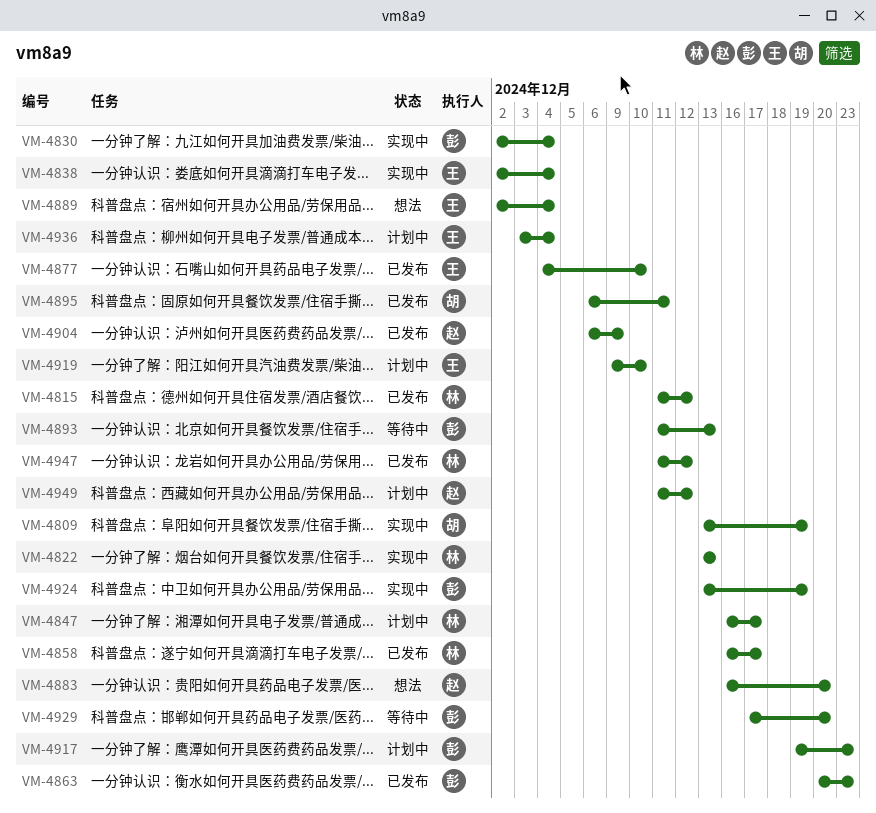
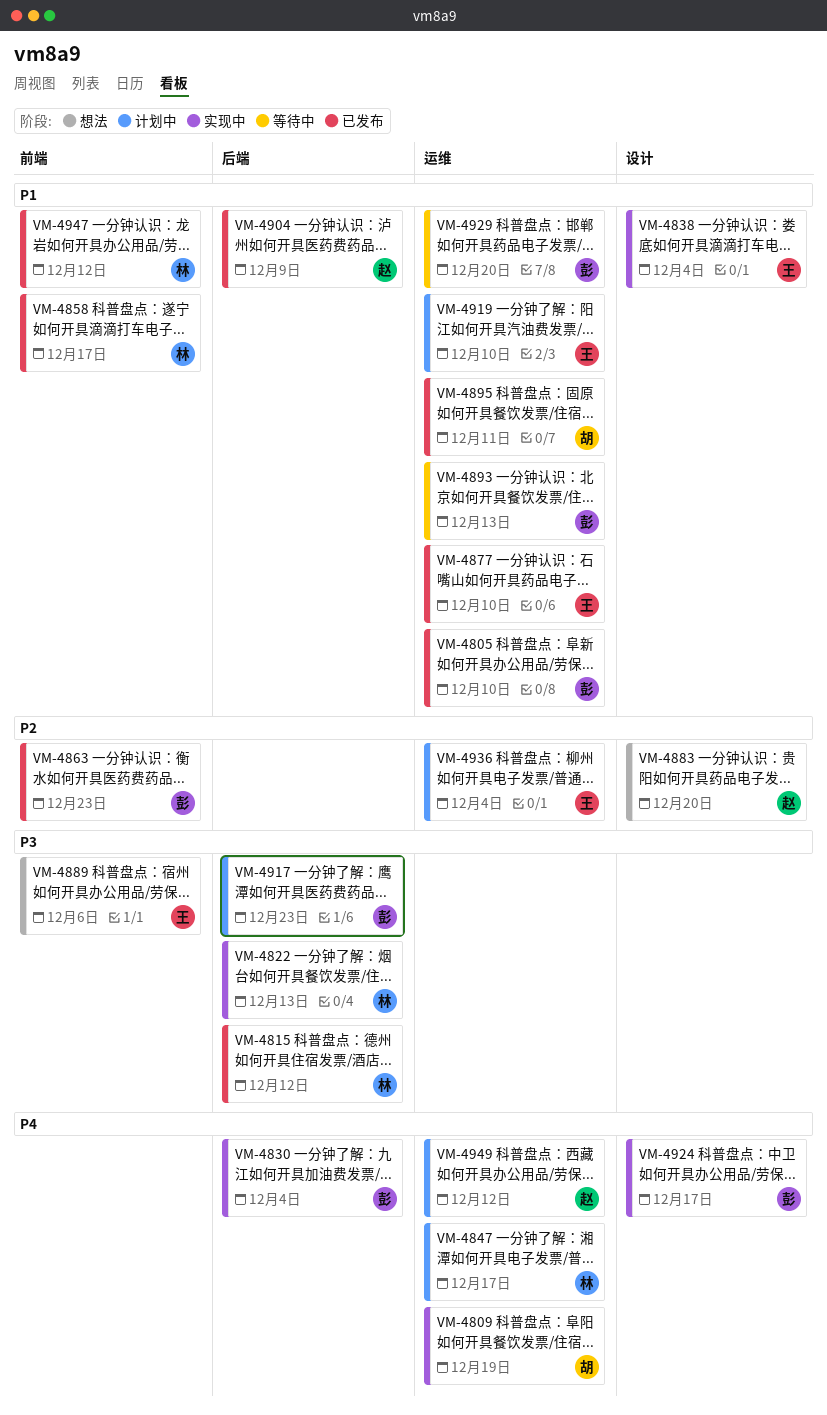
VM-4805: none -> present
VM-4889, due: Dec 4 -> Dec 6
VM-4924, due: Dec 19 -> Dec 17

